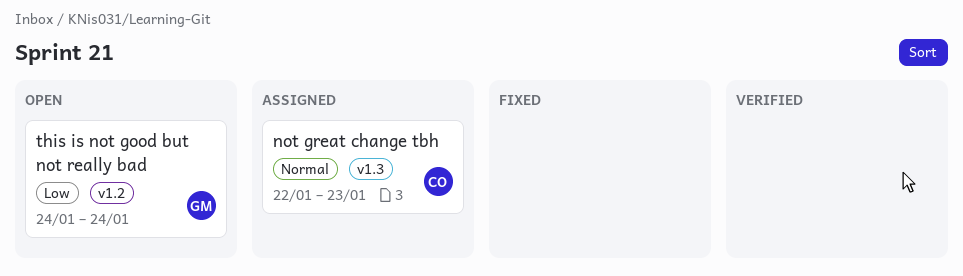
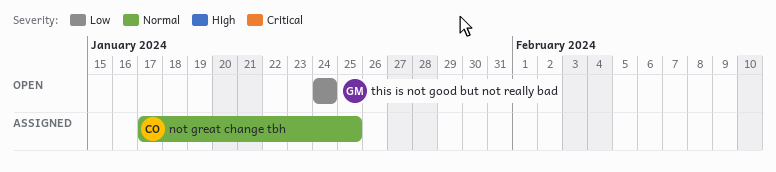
not great change tbh, start: Jan 22 -> Jan 17
not great change tbh, due: Jan 23 -> Jan 25

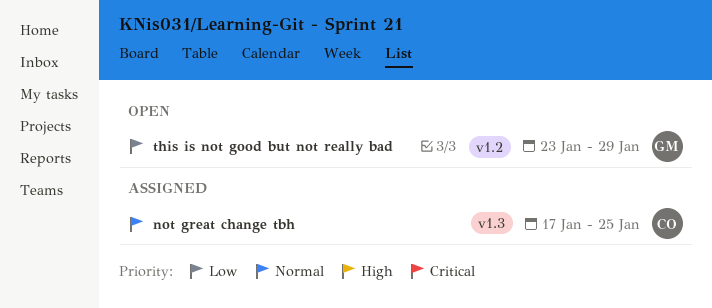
this is not good but not really bad, start: Jan 24 -> Jan 23
this is not good but not really bad, due: Jan 24 -> Jan 29

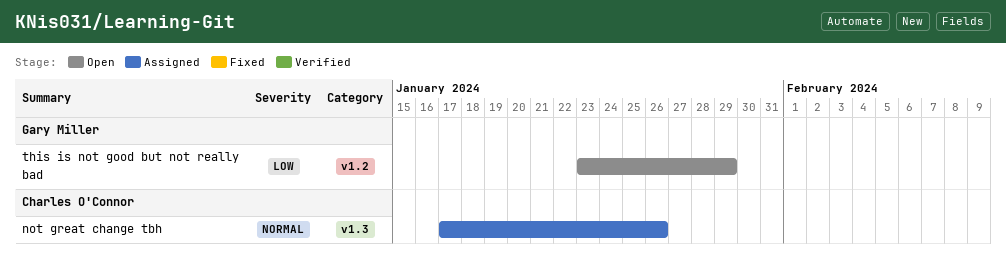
not great change tbh, due: Jan 25 -> Jan 26

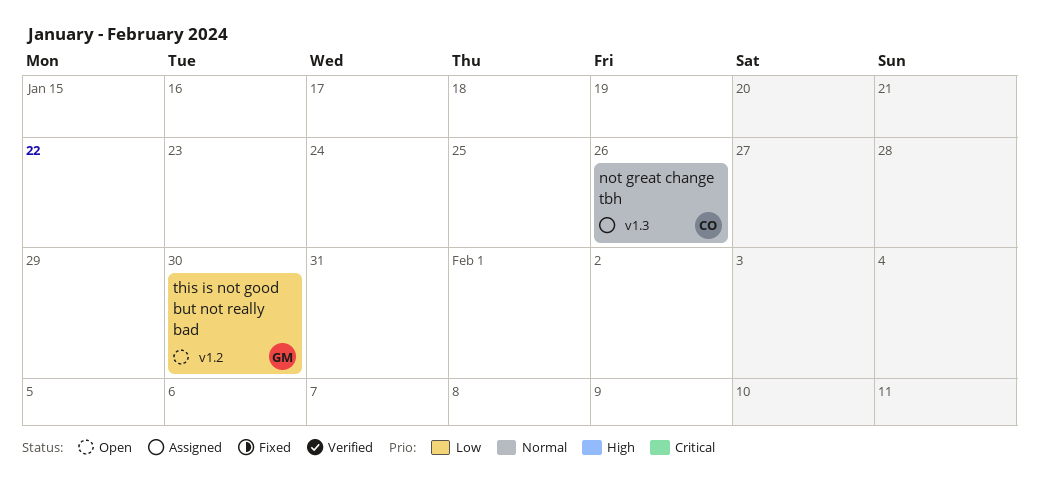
this is not good but not really bad, due: Jan 29 -> Jan 30

